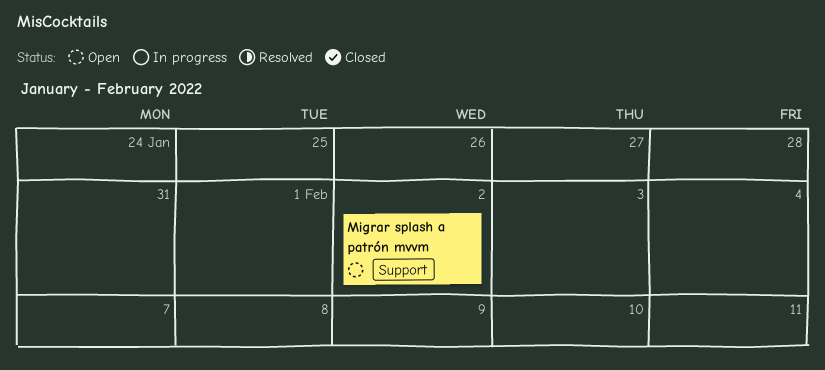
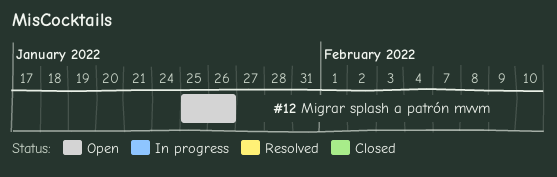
Migrar splash a patrón mvvm, due: Feb 2 -> Jan 26

